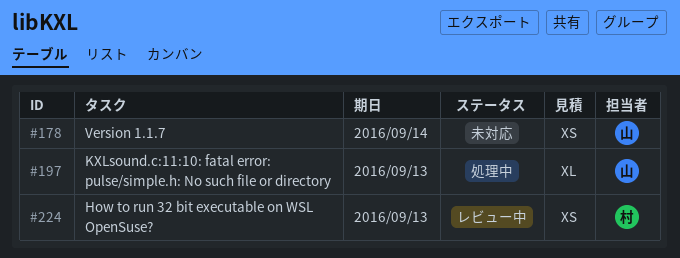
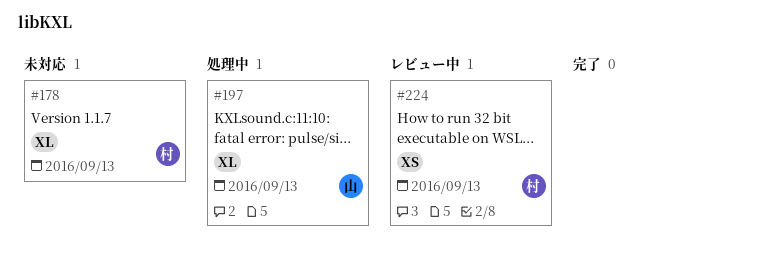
#178, owner: 山 -> 村
#178, estimate: XS -> XL
#178, due: Sep 14 -> Sep 13

